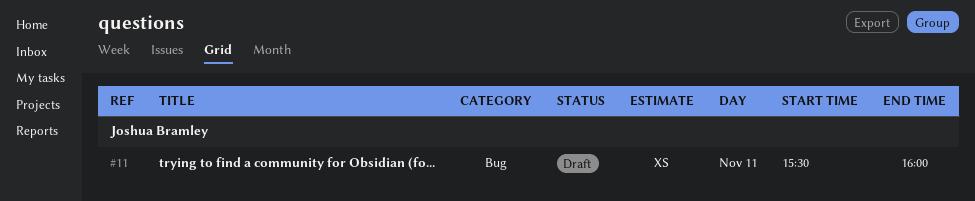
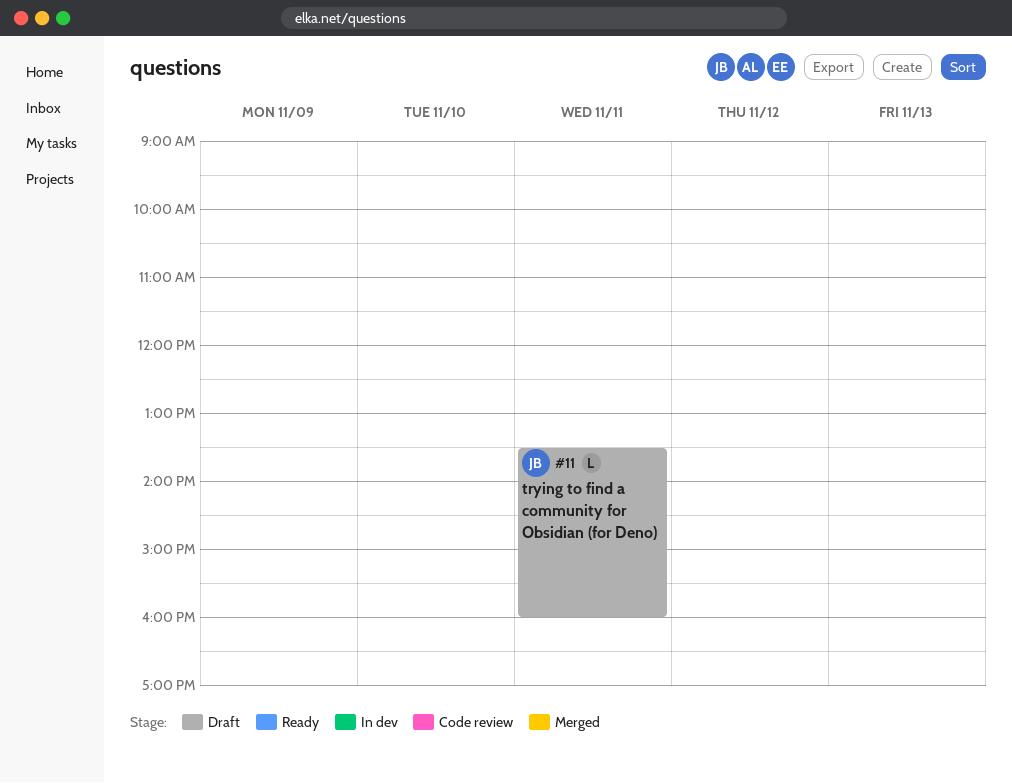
#11, estimate: XS -> L
#11, begins: 15:30 -> 13:30

